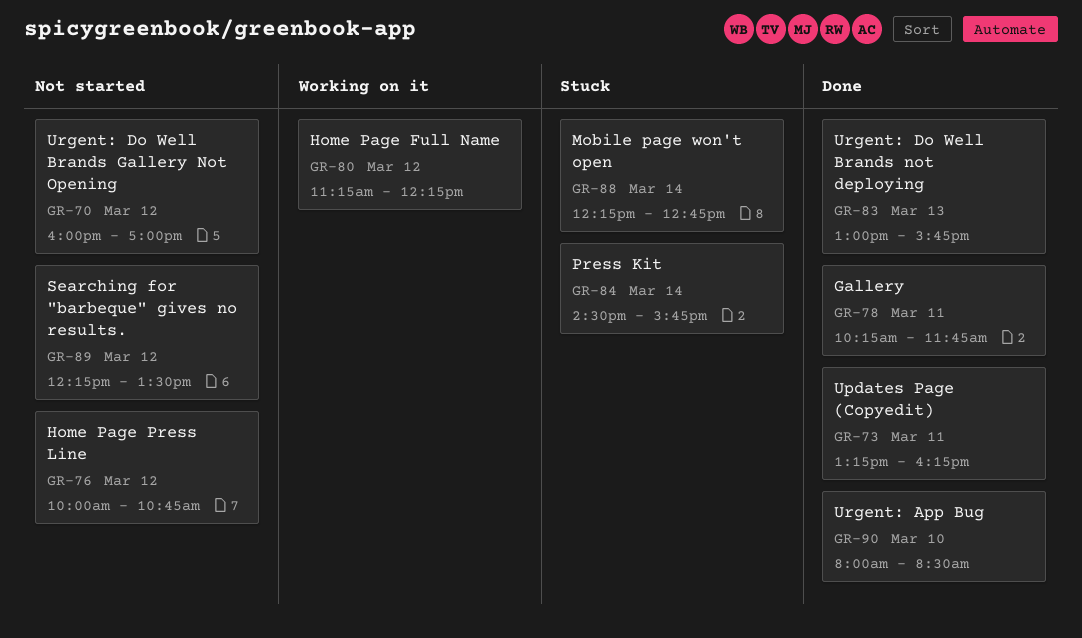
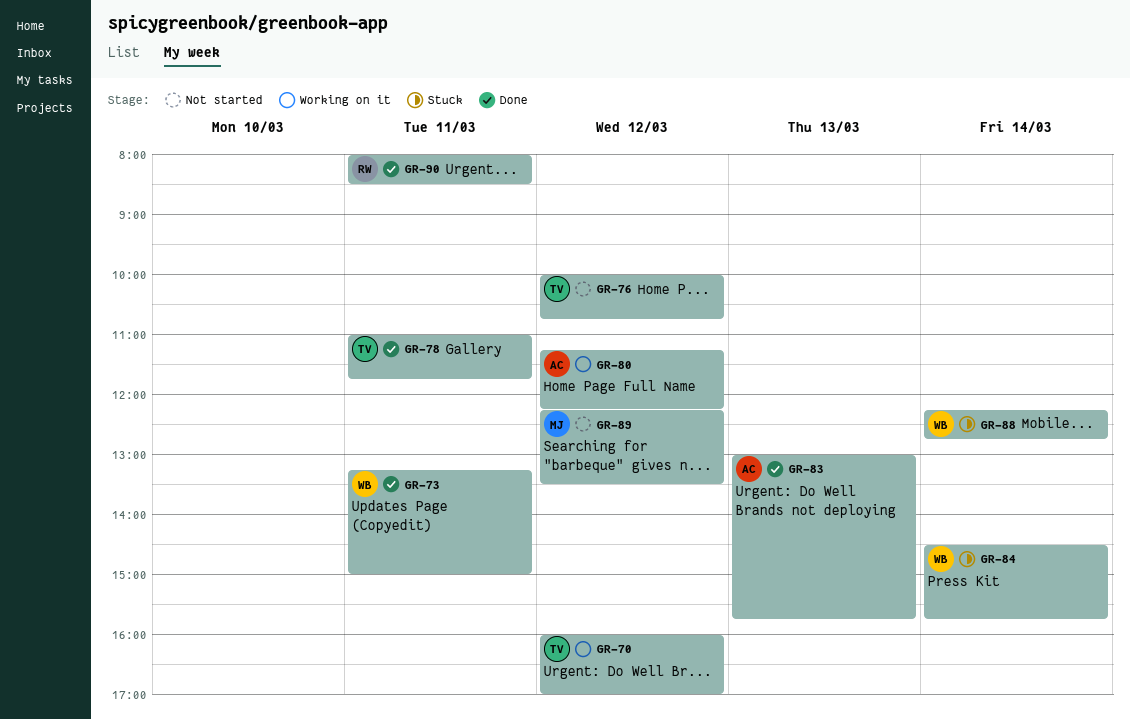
GR-70, status: Not started -> Working on it
GR-73, ends: 16:15 -> 15:00
GR-78, begins: 10:15 -> 11:00
GR-90, day: Mar 10 -> Mar 11

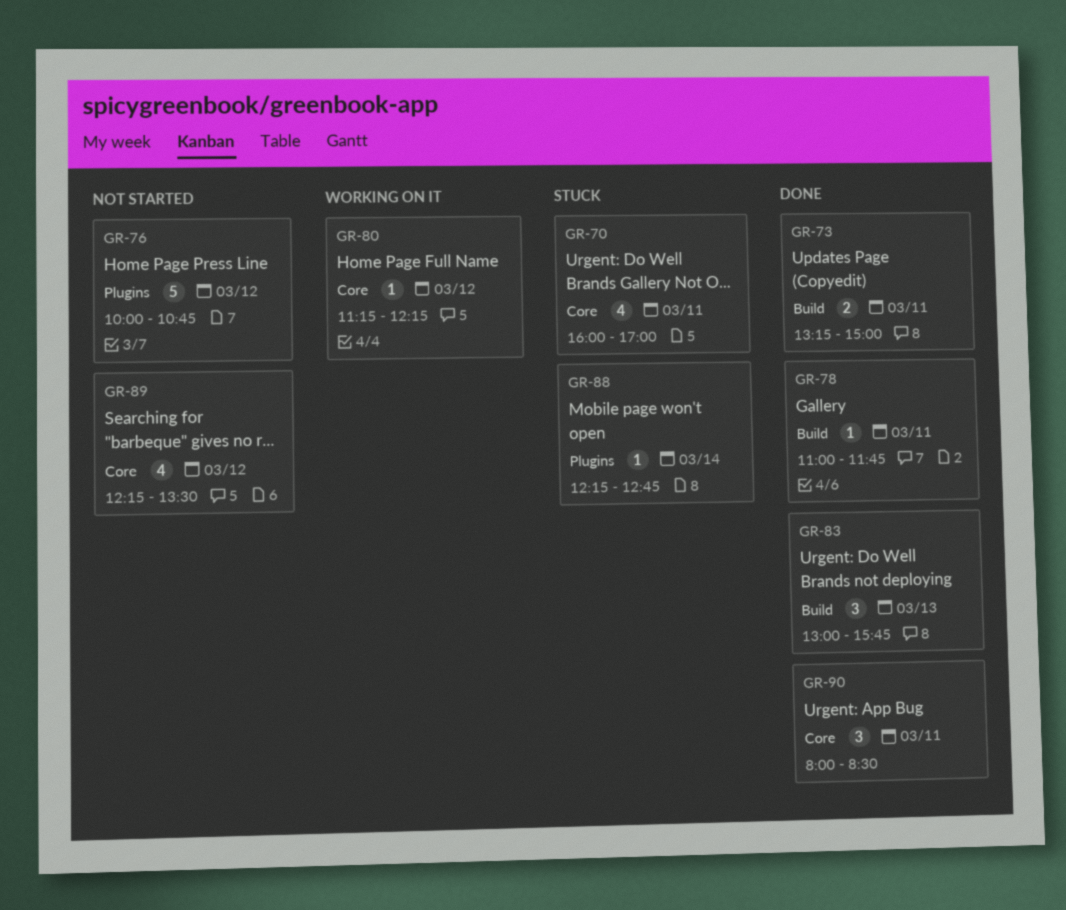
GR-70, status: Working on it -> Stuck
GR-70, day: Mar 12 -> Mar 11
GR-84: present -> none

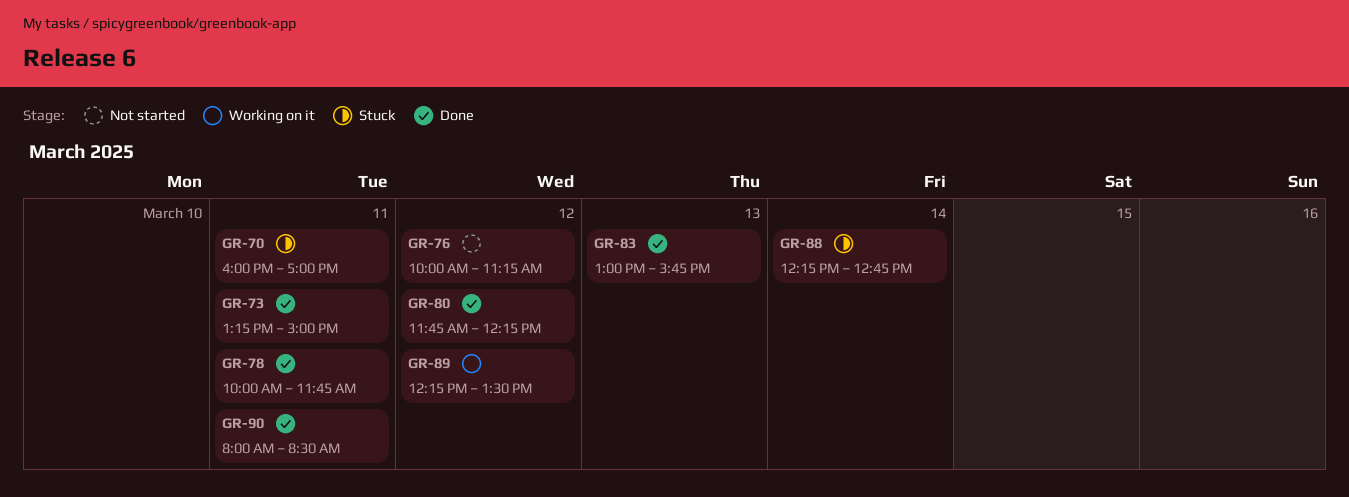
GR-76, ends: 10:45 -> 11:15
GR-78, begins: 11:00 -> 10:00
GR-80, status: Working on it -> Done
GR-80, begins: 11:15 -> 11:45
GR-89, status: Not started -> Working on it

